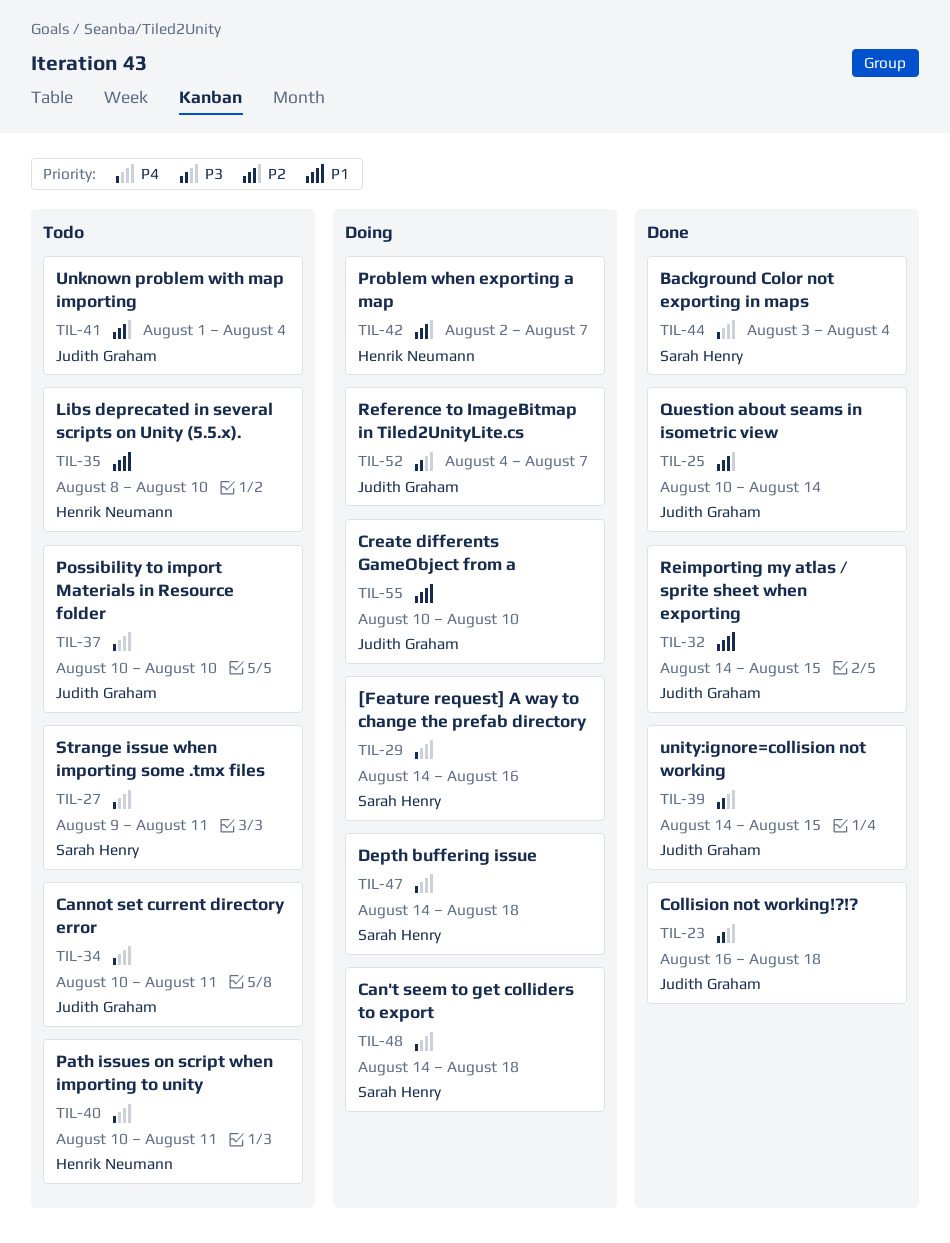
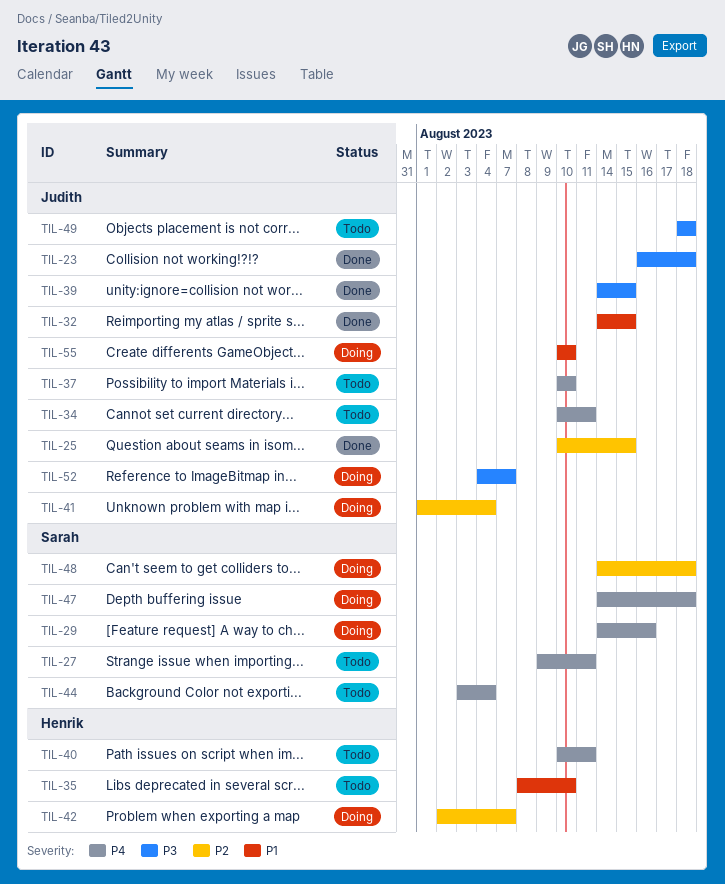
TIL-25, due: Aug 14 -> Aug 15
TIL-41, status: Todo -> Doing
TIL-44, status: Done -> Todo
TIL-48, priority: P4 -> P2
TIL-49: none -> present

